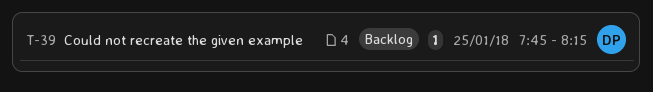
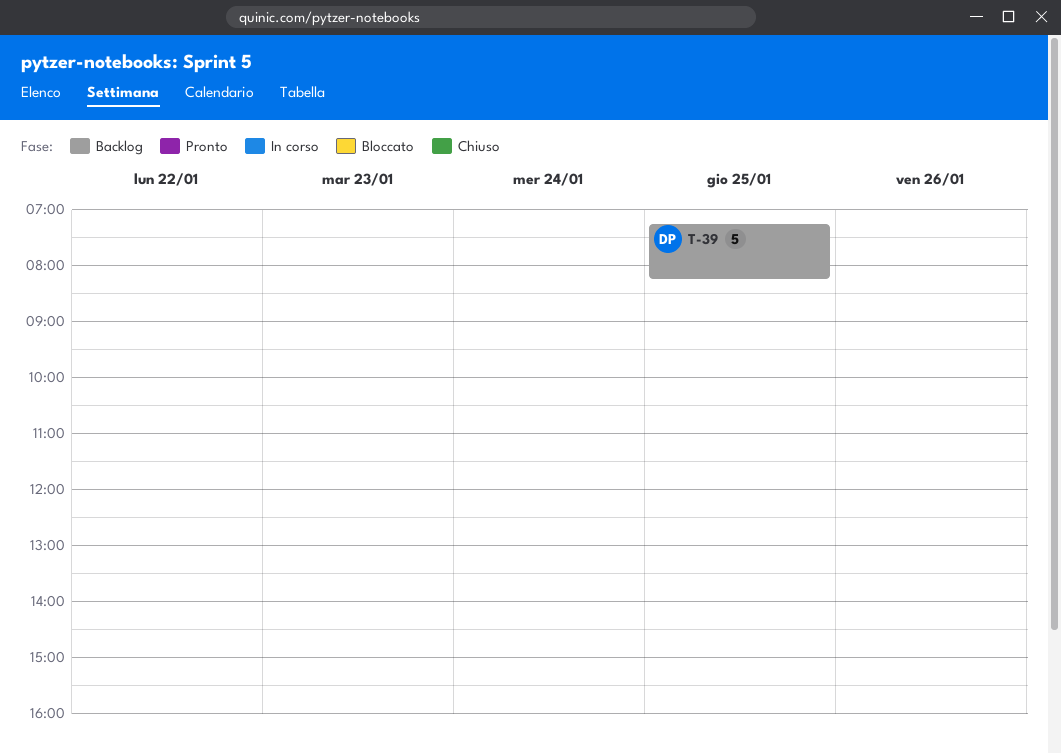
T-39, estimate: 1 -> 5
T-39, begins: 07:45 -> 07:15

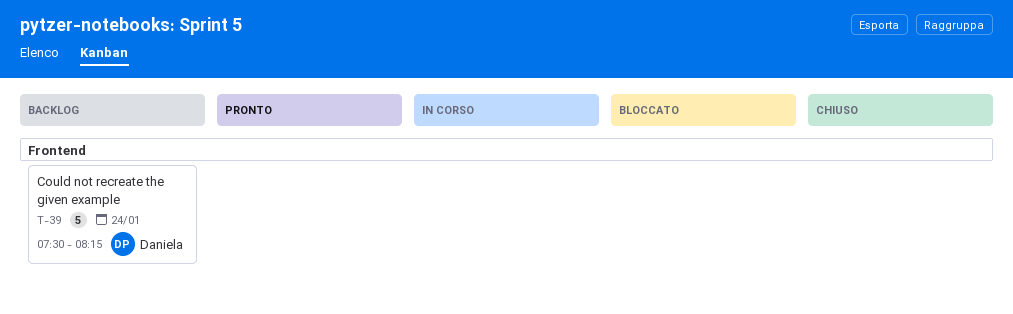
T-39, day: Jan 25 -> Jan 24
T-39, begins: 07:15 -> 07:30

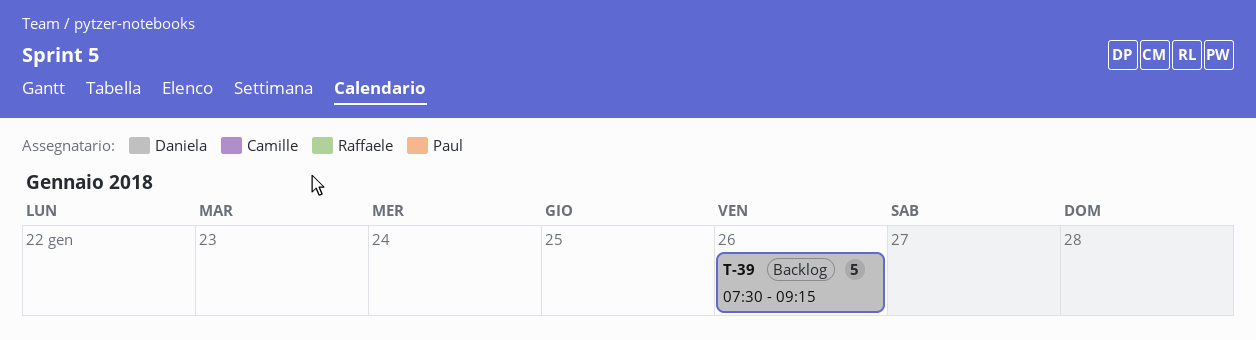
T-39, day: Jan 24 -> Jan 26
T-39, ends: 08:15 -> 09:15

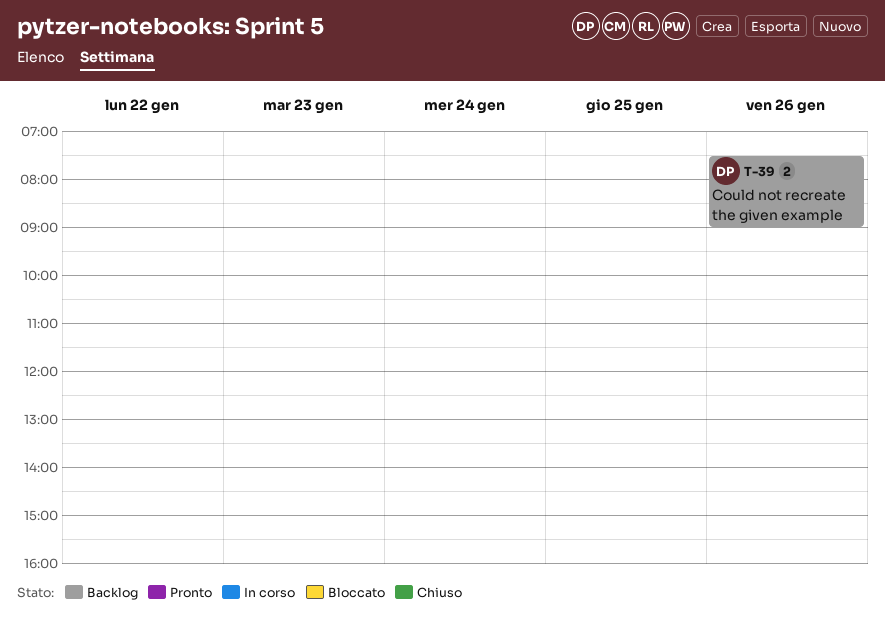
T-39, estimate: 5 -> 2
T-39, ends: 09:15 -> 09:00

